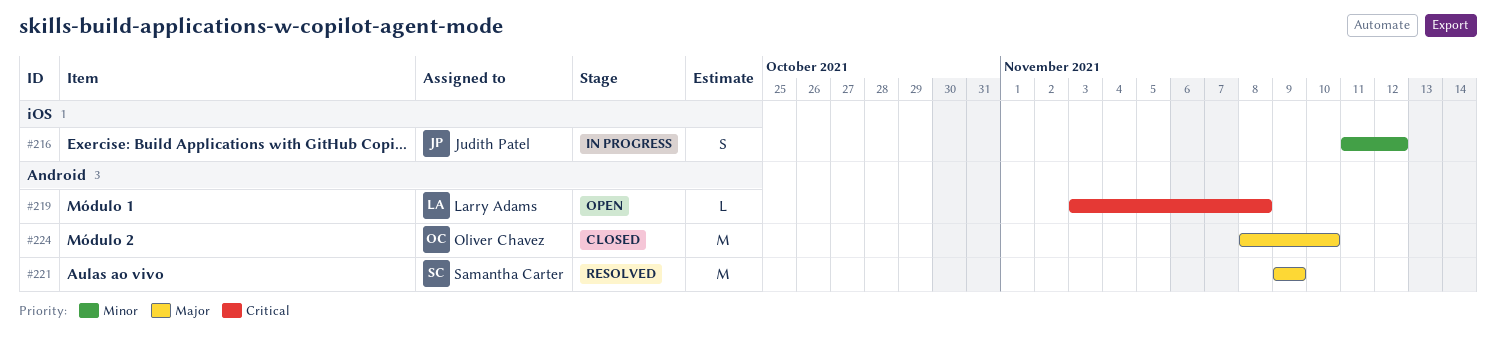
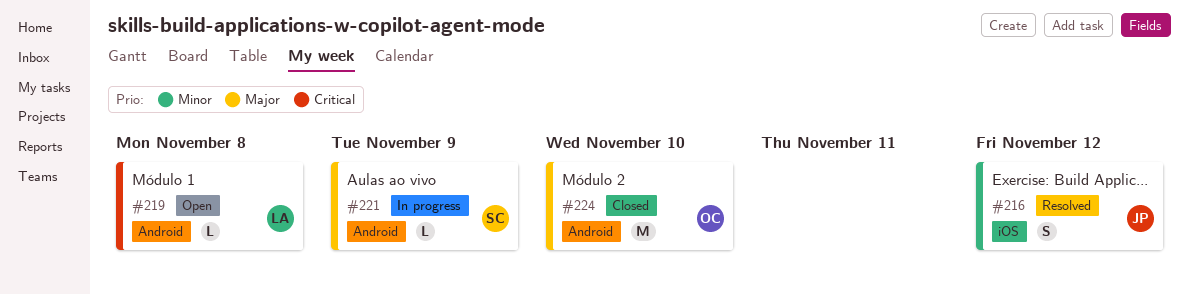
#216, status: In progress -> Resolved
#221, status: Resolved -> In progress
#221, estimate: M -> L

